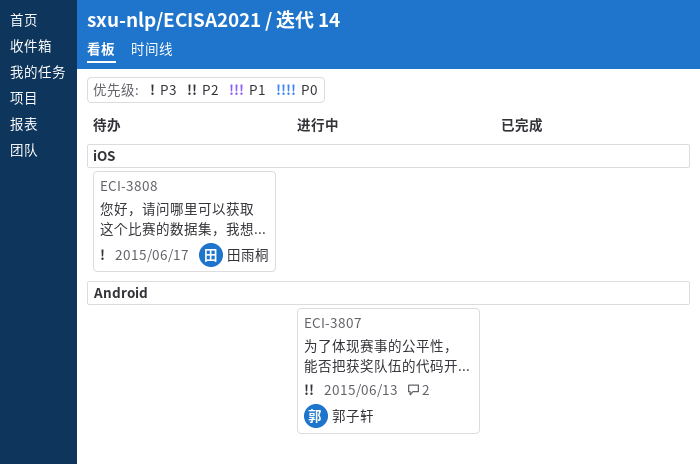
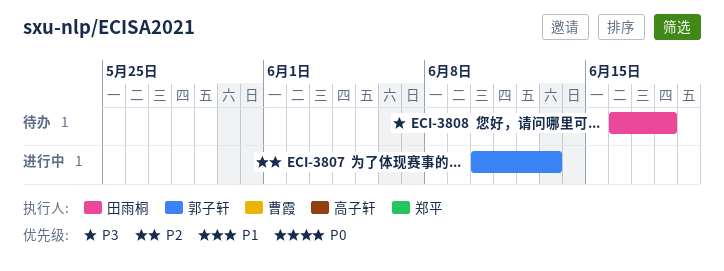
ECI-3808, due: Jun 17 -> Jun 18

